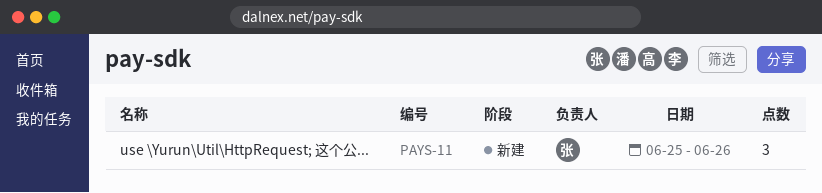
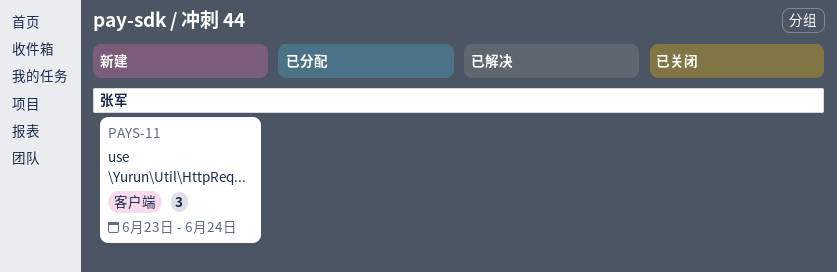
PAYS-11, start: Jun 25 -> Jun 23
PAYS-11, due: Jun 26 -> Jun 24

